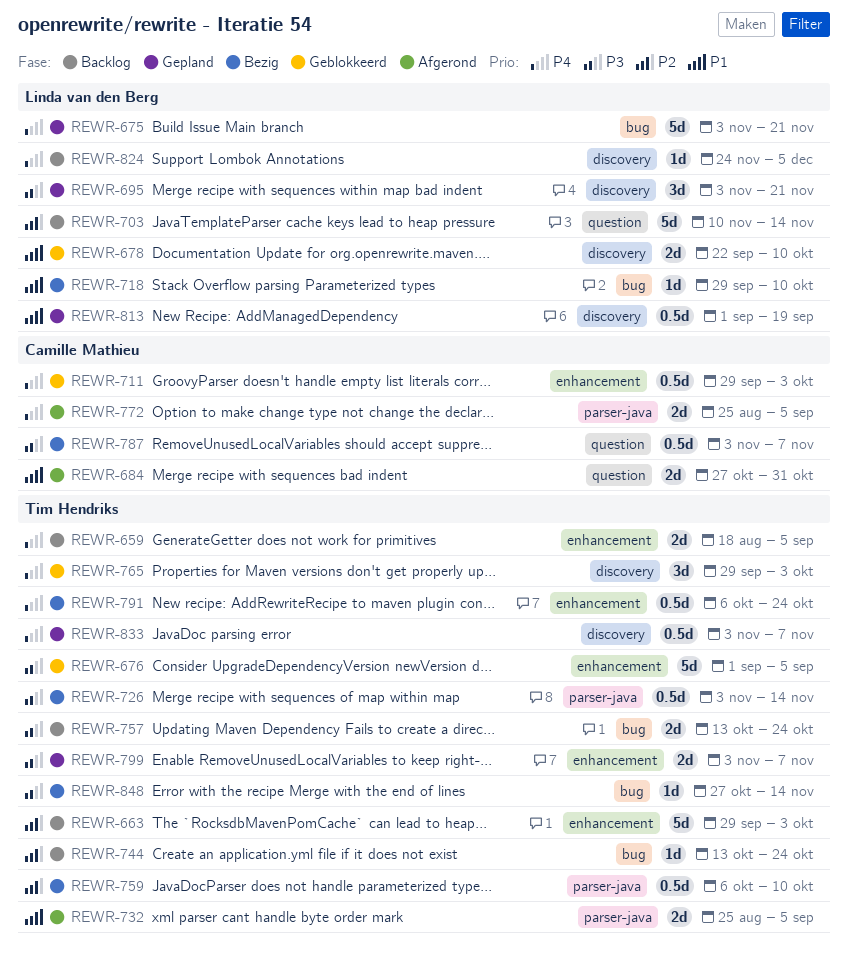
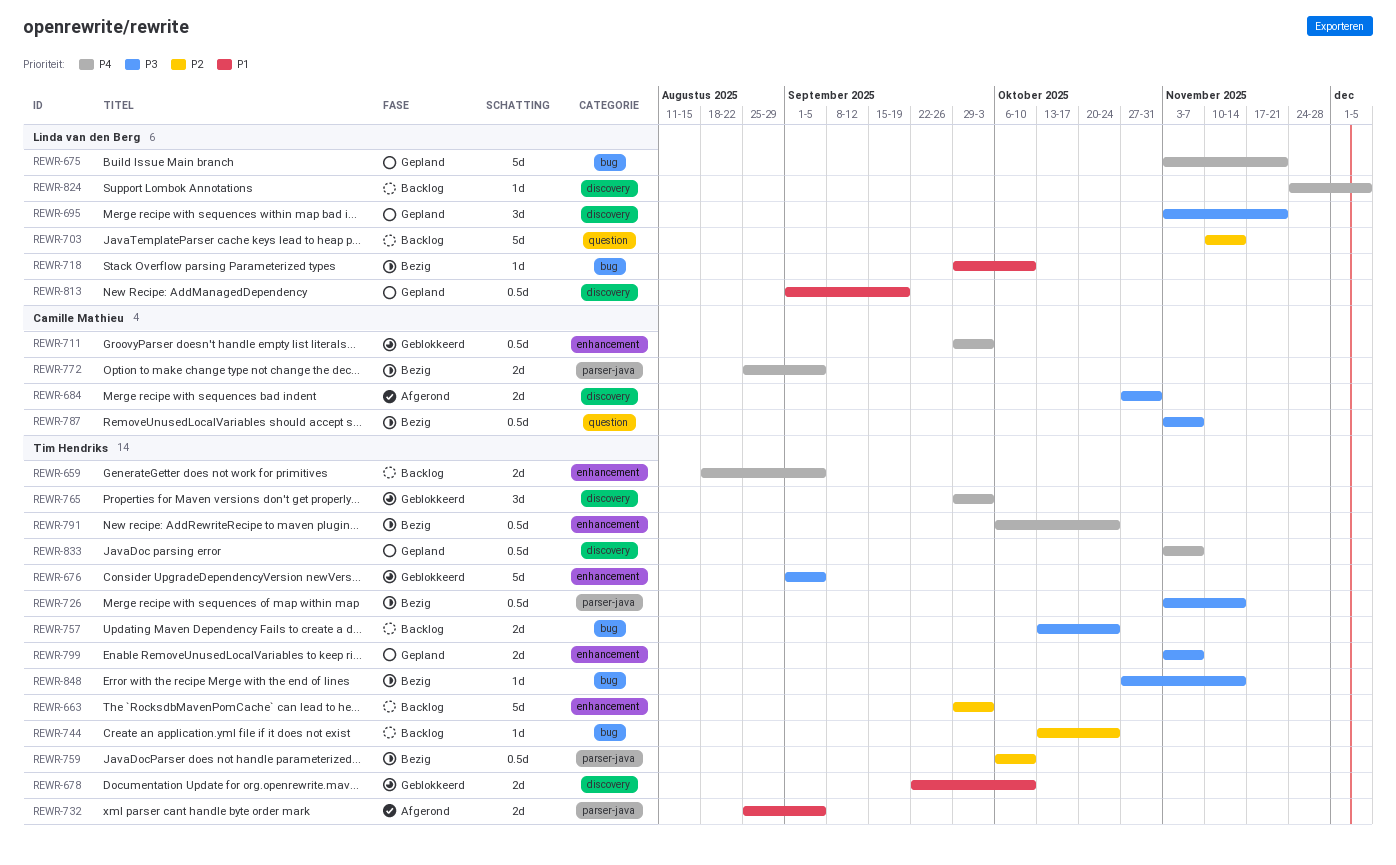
REWR-678, owner: Linda van den Berg -> Tim Hendriks
REWR-684, priority: P1 -> P3
REWR-684, label: question -> discovery
REWR-772, status: Afgerond -> Bezig

